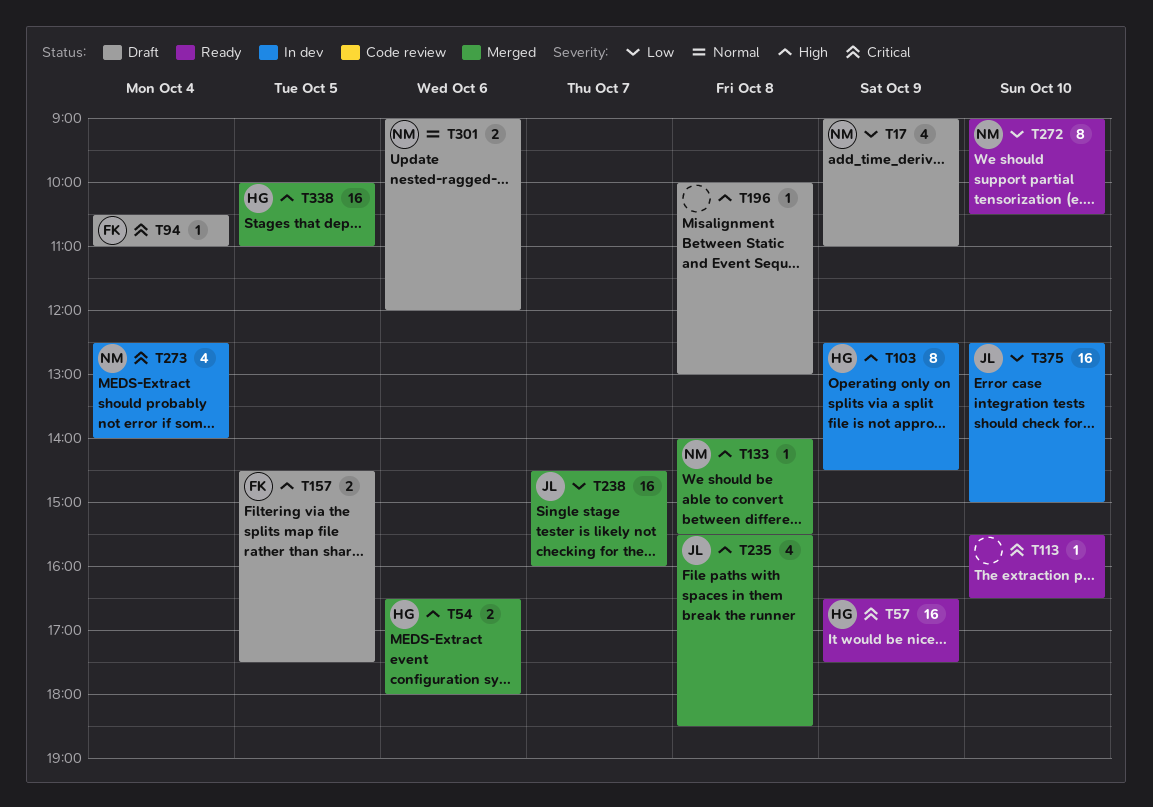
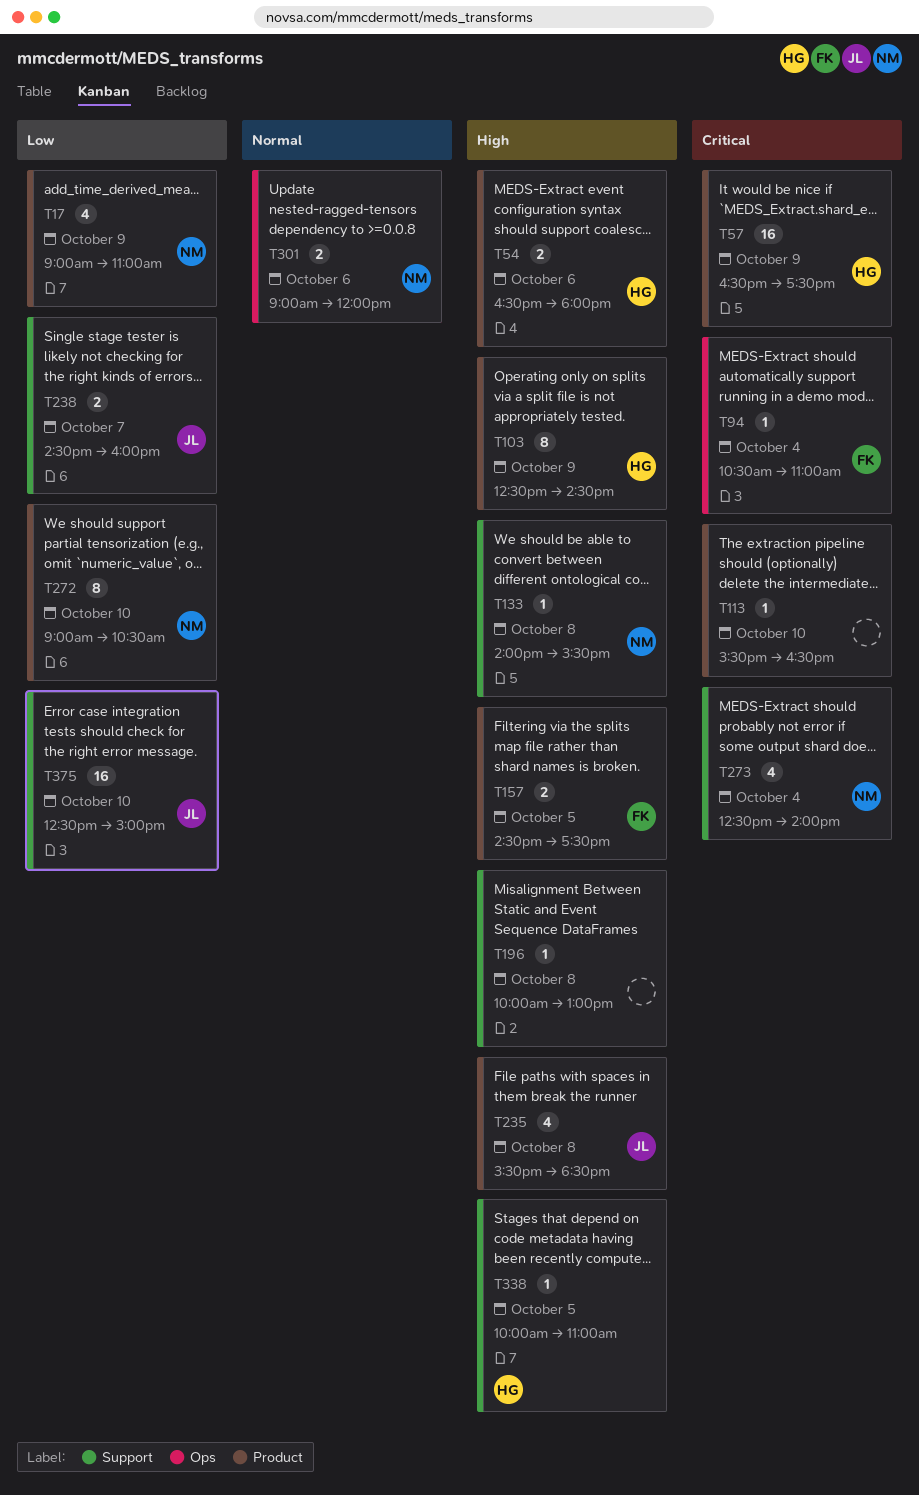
T238, estimate: 16 -> 2
T338, estimate: 16 -> 1

